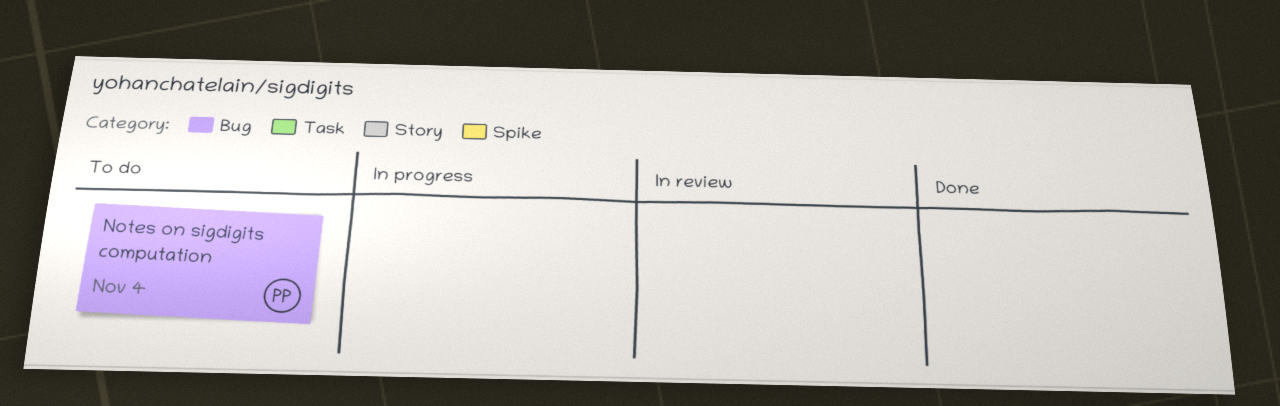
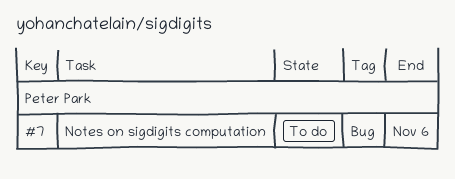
Notes on sigdigits computation, due: Nov 4 -> Nov 6

